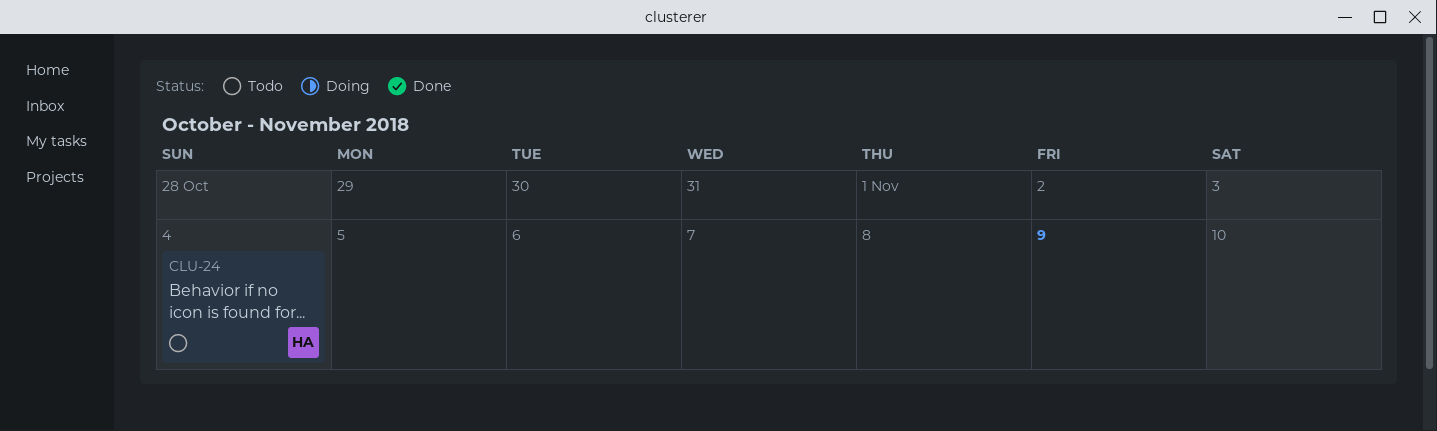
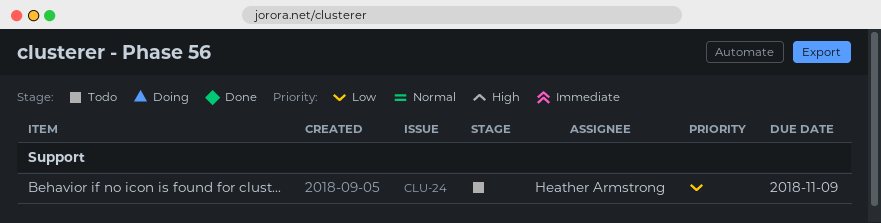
CLU-24, due: Nov 4 -> Nov 9

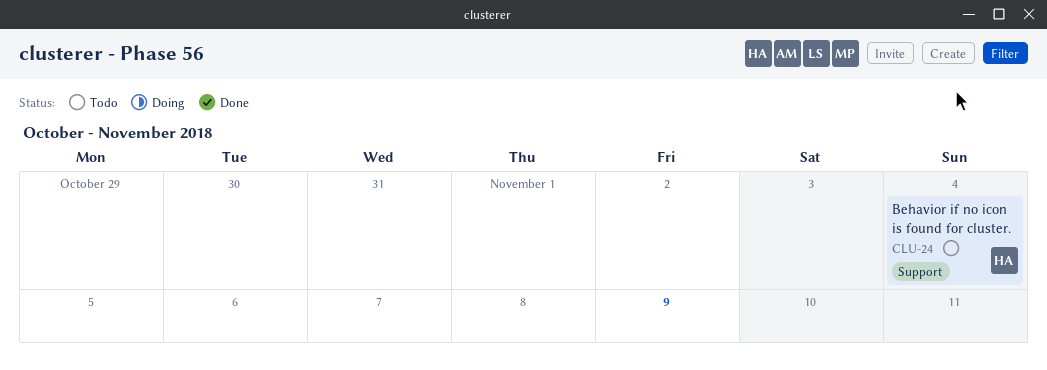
CLU-24, due: Nov 9 -> Nov 4

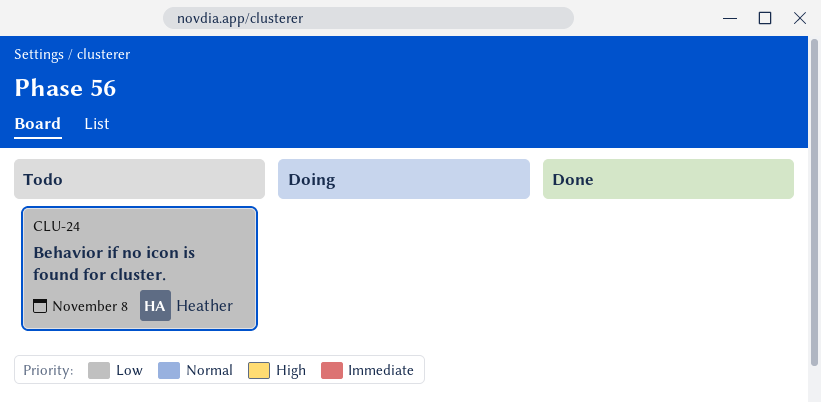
CLU-24, due: Nov 4 -> Nov 8

